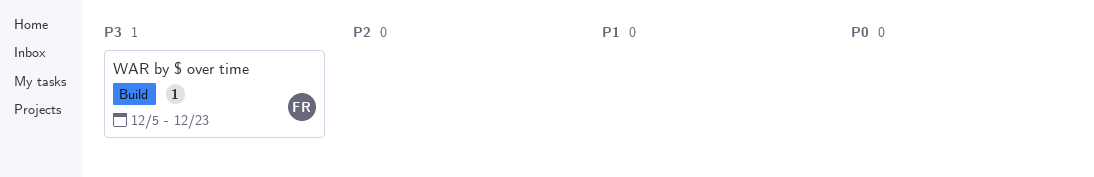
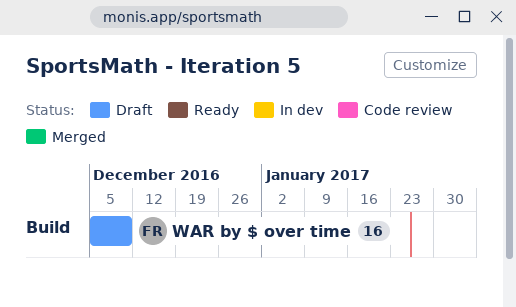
WAR by $ over time, estimate: 1 -> 16
WAR by $ over time, due: Dec 23 -> Dec 9

